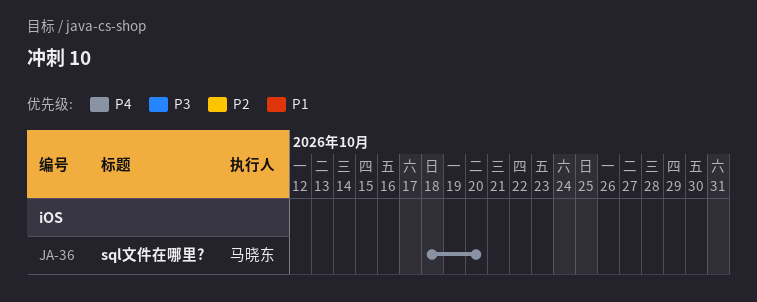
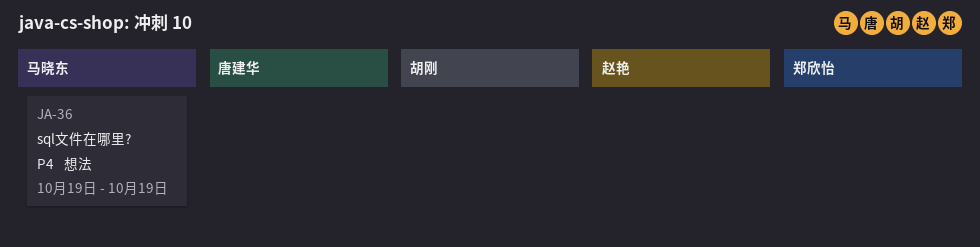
JA-36, start: Oct 18 -> Oct 19
JA-36, due: Oct 20 -> Oct 19

